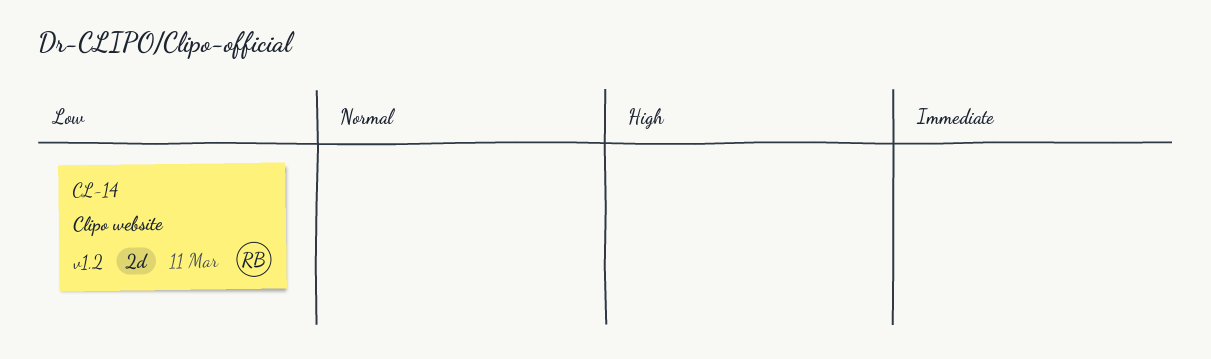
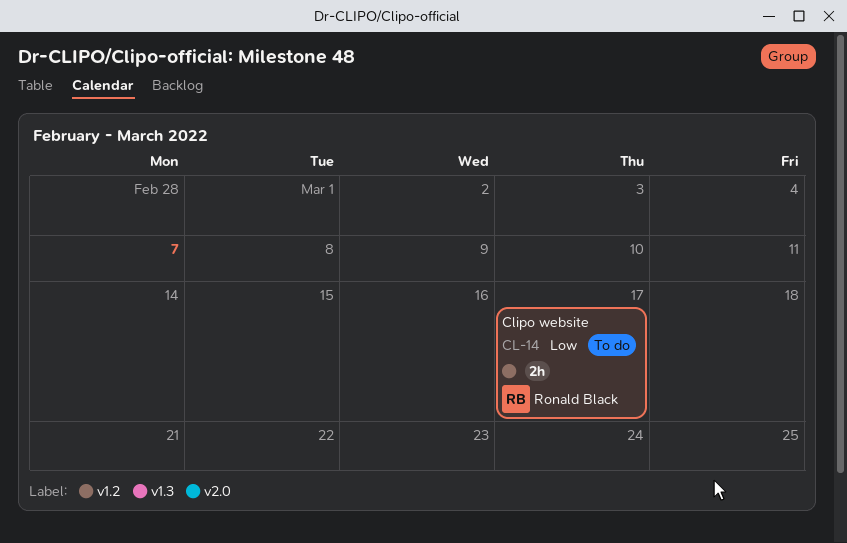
CL-14, estimate: 2d -> 2h
CL-14, due: Mar 11 -> Mar 17

